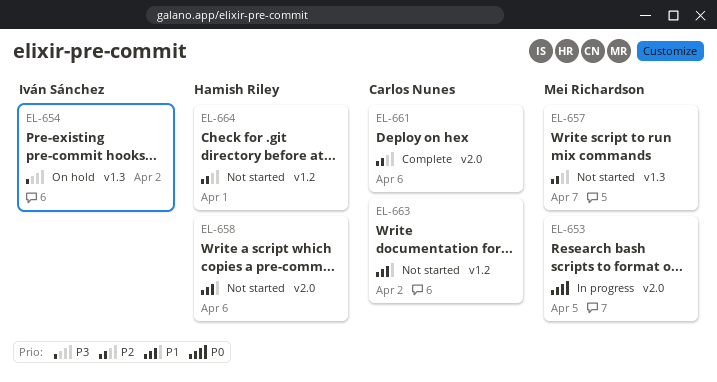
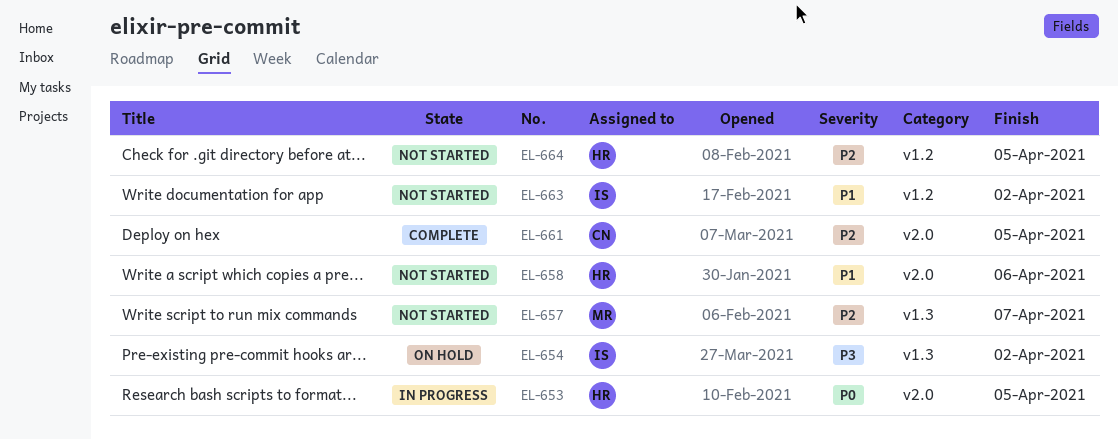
EL-653, owner: Mei Richardson -> Hamish Riley
EL-661, due: Apr 6 -> Apr 5
EL-663, owner: Carlos Nunes -> Iván Sánchez
EL-664, due: Apr 1 -> Apr 5

